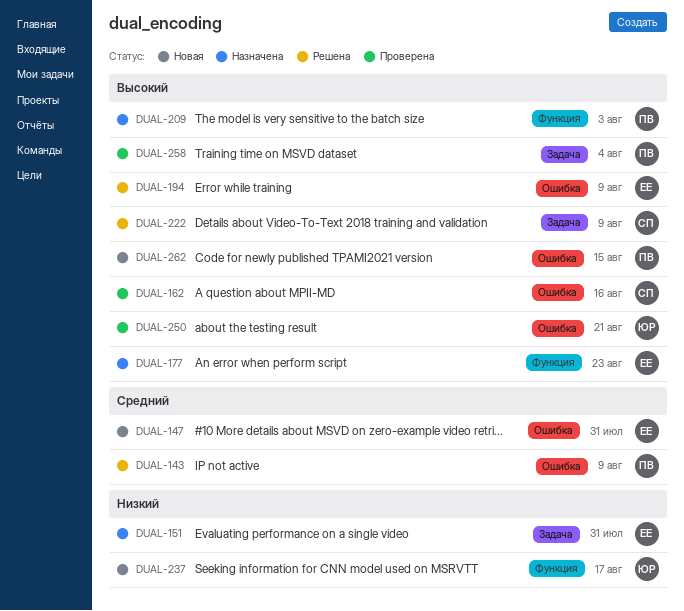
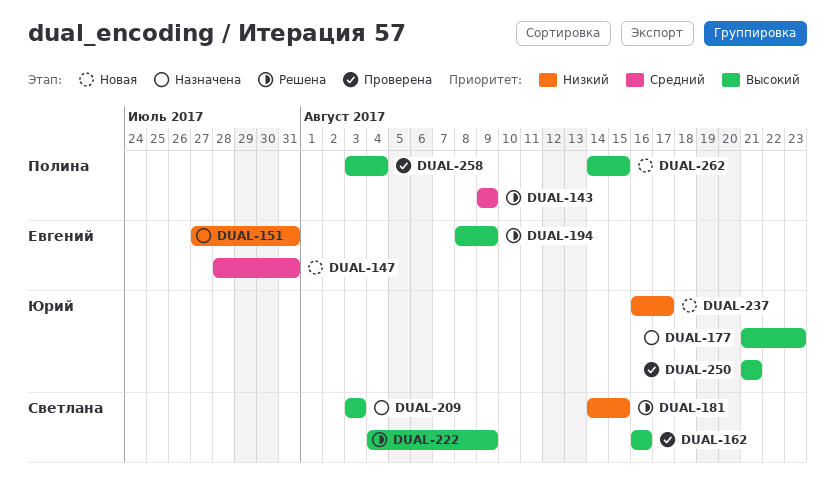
DUAL-177, owner: Евгений -> Юрий
DUAL-181: none -> present
DUAL-209, owner: Полина -> Светлана

